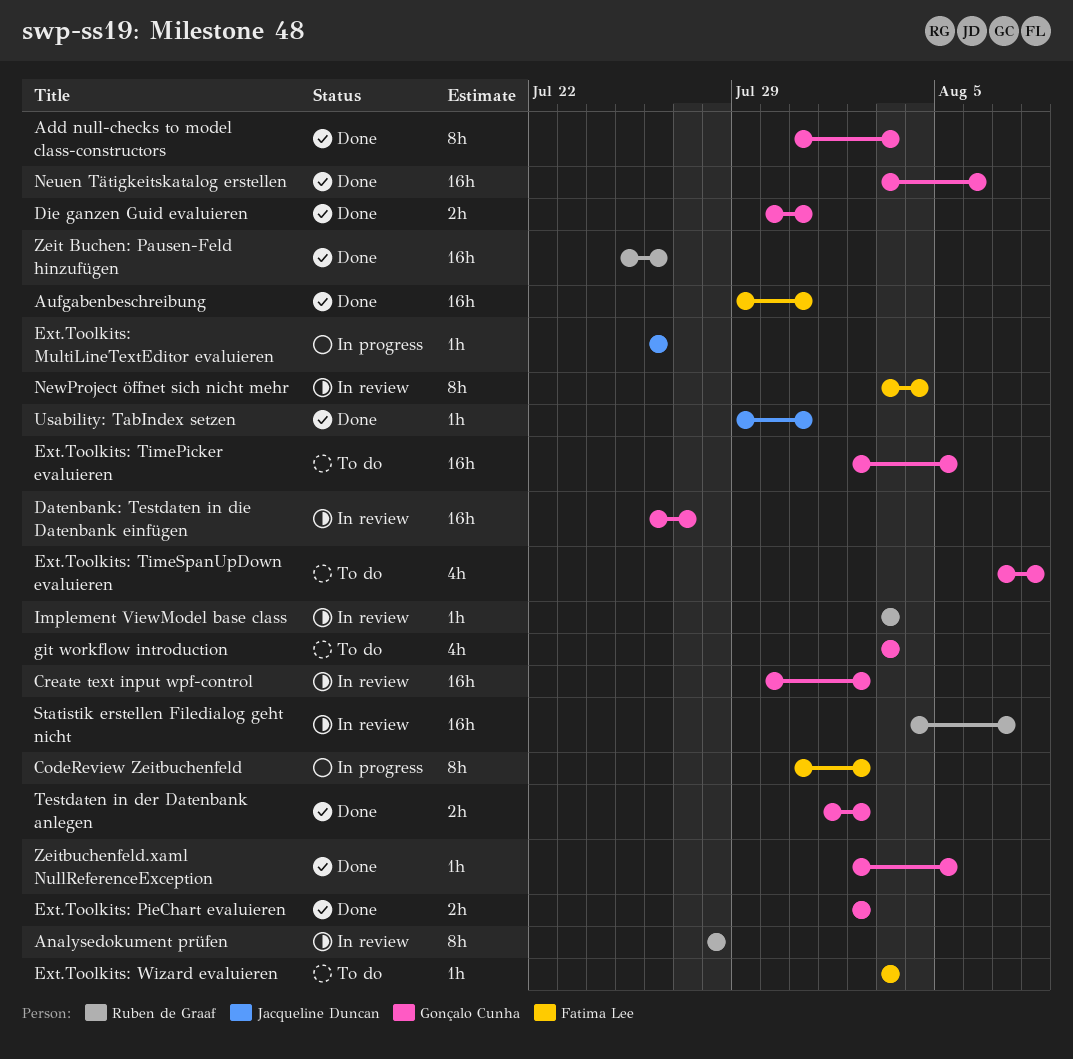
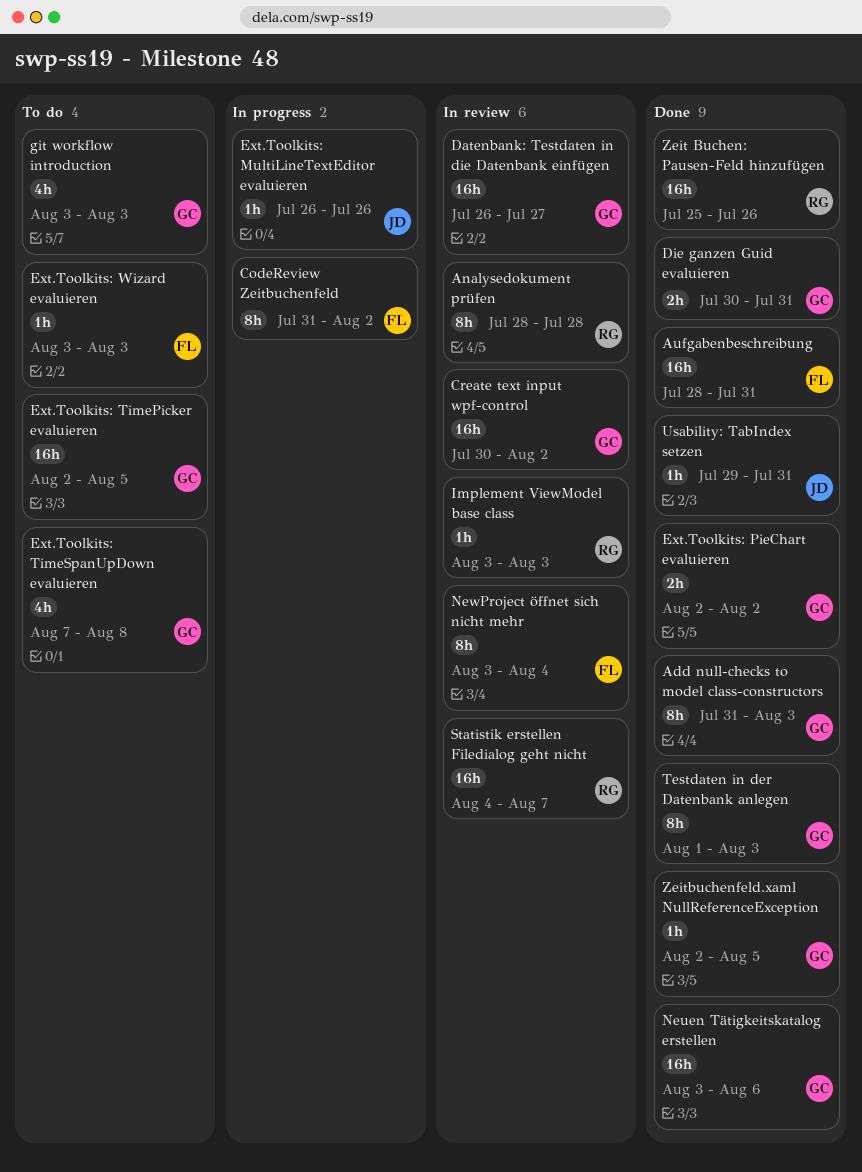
Aufgabenbeschreibung, start: Jul 29 -> Jul 28
Testdaten in der Datenbank anlegen, estimate: 2h -> 8h
Testdaten in der Datenbank anlegen, due: Aug 2 -> Aug 3

